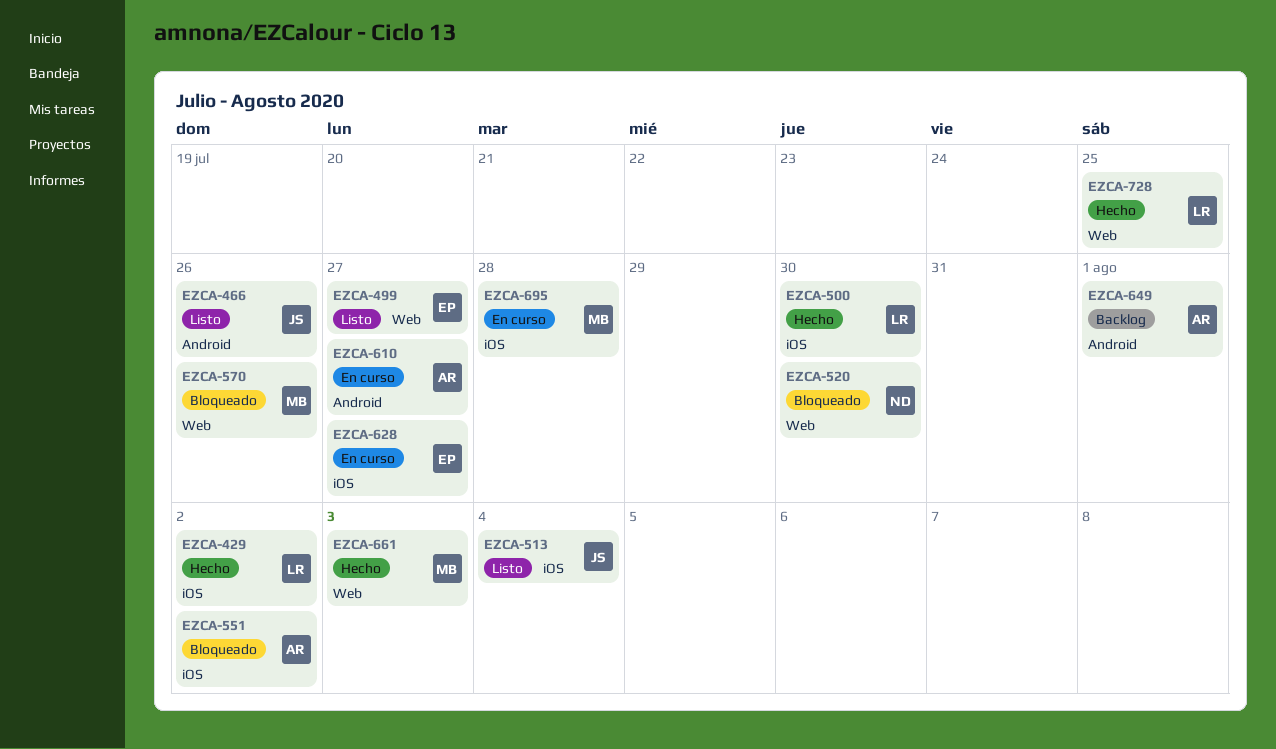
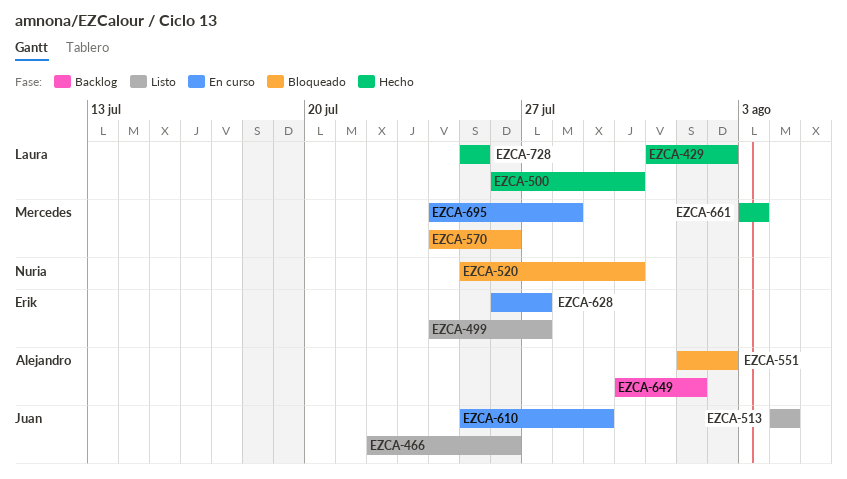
EZCA-610, owner: Alejandro -> Juan
EZCA-610, due: Jul 27 -> Jul 29

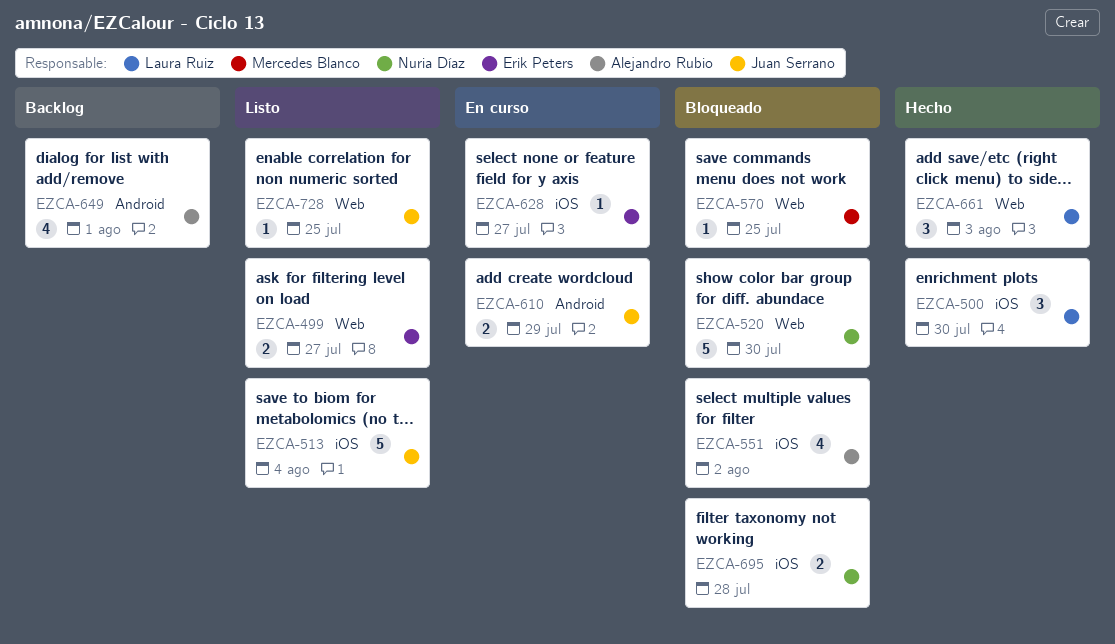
EZCA-429: present -> none
EZCA-466: present -> none
EZCA-570, due: Jul 26 -> Jul 25
EZCA-661, owner: Mercedes Blanco -> Laura Ruiz
EZCA-695, status: En curso -> Bloqueado
EZCA-695, owner: Mercedes Blanco -> Nuria Díaz
EZCA-728, status: Hecho -> Listo
EZCA-728, owner: Laura Ruiz -> Juan Serrano

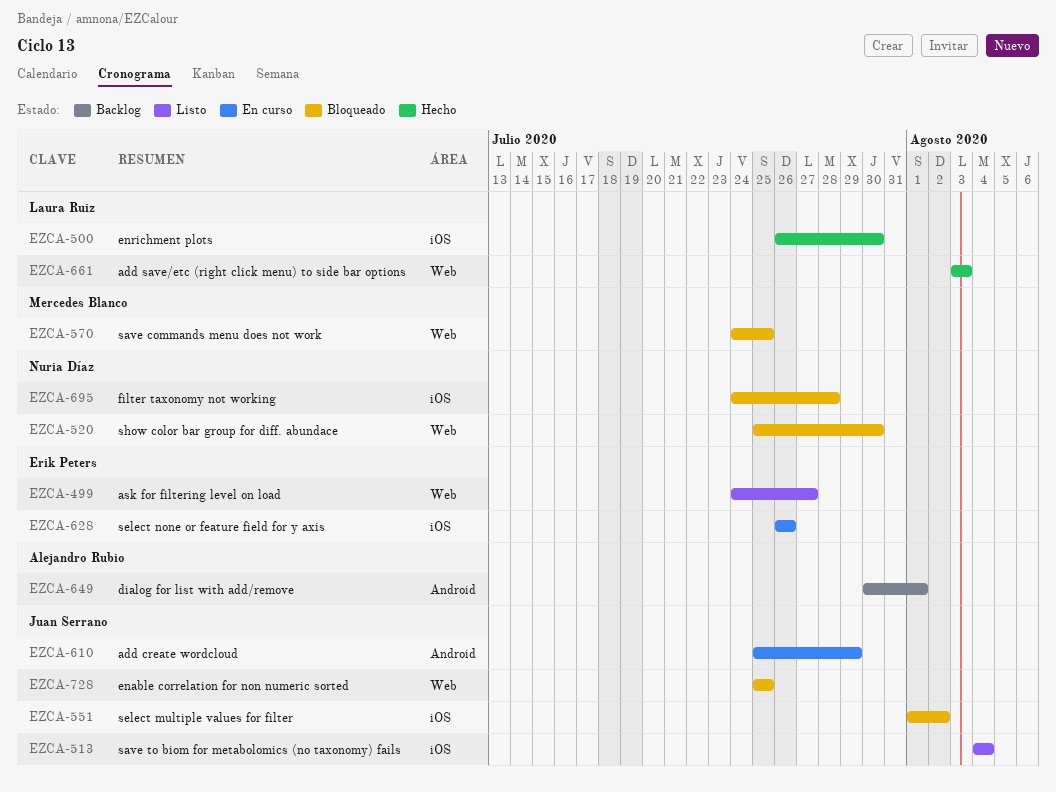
EZCA-551, owner: Alejandro Rubio -> Juan Serrano
EZCA-628, due: Jul 27 -> Jul 26
EZCA-728, status: Listo -> Bloqueado

